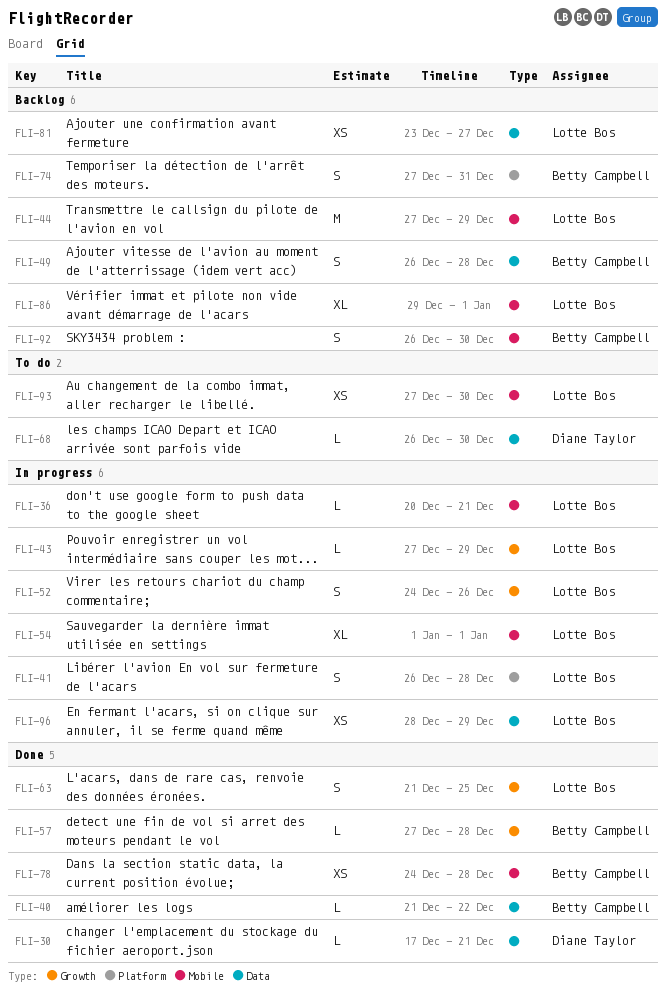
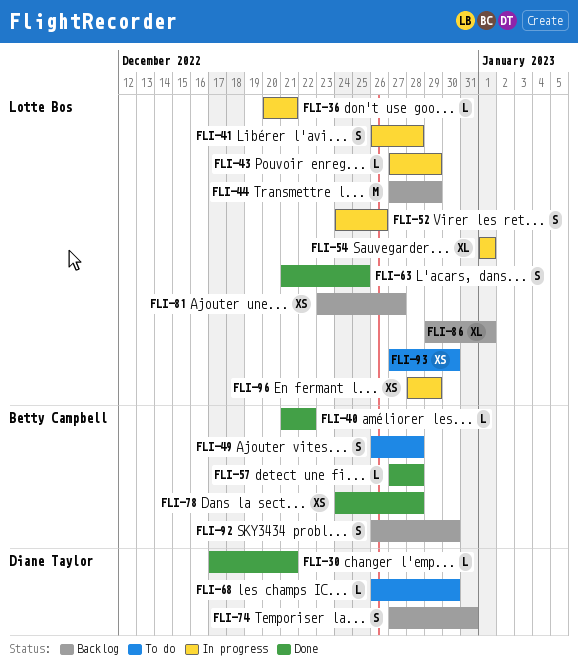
FLI-49, status: Backlog -> To do
FLI-74, owner: Betty Campbell -> Diane Taylor

